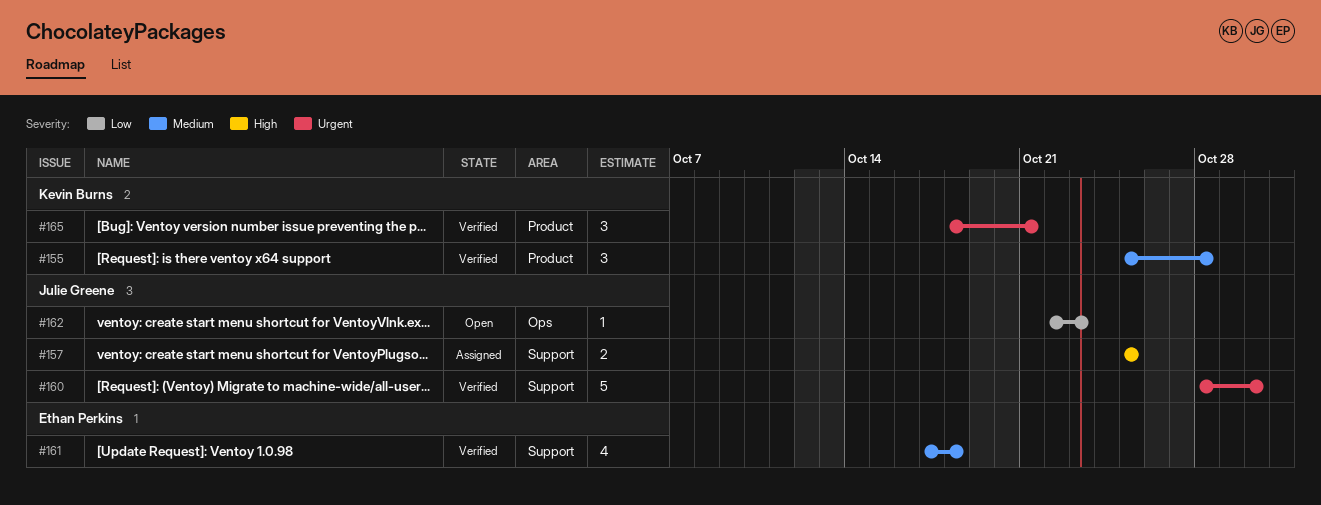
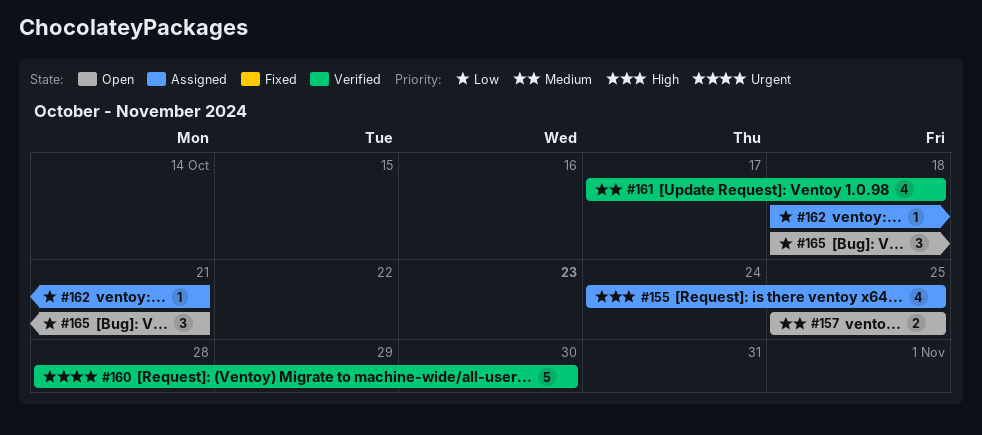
#155, status: Verified -> Assigned
#155, priority: Medium -> High
#155, estimate: 3 -> 4
#155, start: Oct 25 -> Oct 24
#155, due: Oct 28 -> Oct 25
#157, status: Assigned -> Open
#157, priority: High -> Medium
#162, status: Open -> Assigned
#162, start: Oct 22 -> Oct 18
#162, due: Oct 23 -> Oct 21
#165, status: Verified -> Open
#165, priority: Urgent -> Low

